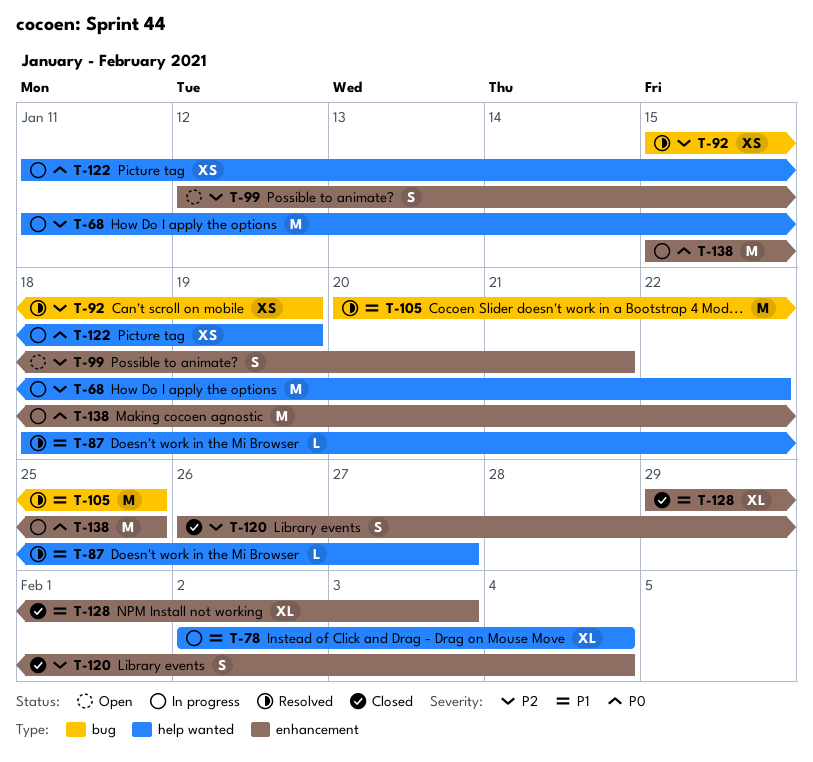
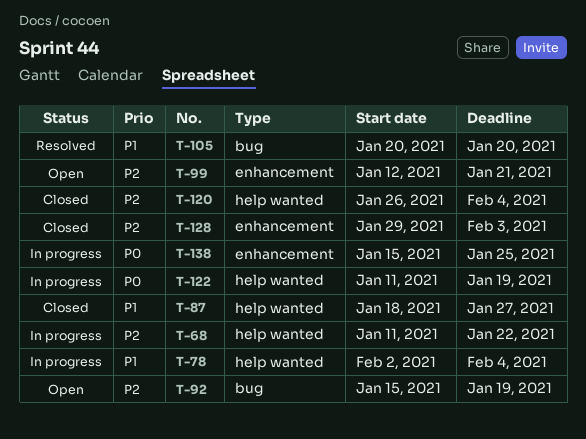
T-87, status: Resolved -> Closed
T-92, status: Resolved -> Open
T-105, due: Jan 25 -> Jan 20
T-120, label: enhancement -> help wanted
T-128, priority: P1 -> P2

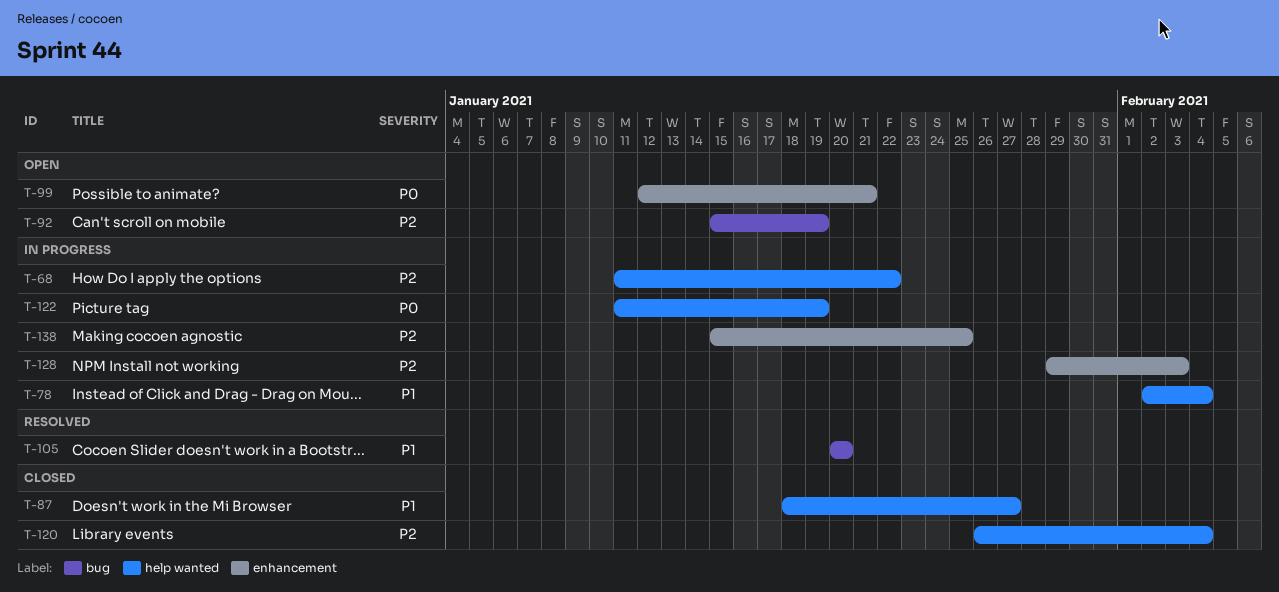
T-99, priority: P2 -> P0
T-128, status: Closed -> In progress
T-138, priority: P0 -> P2

